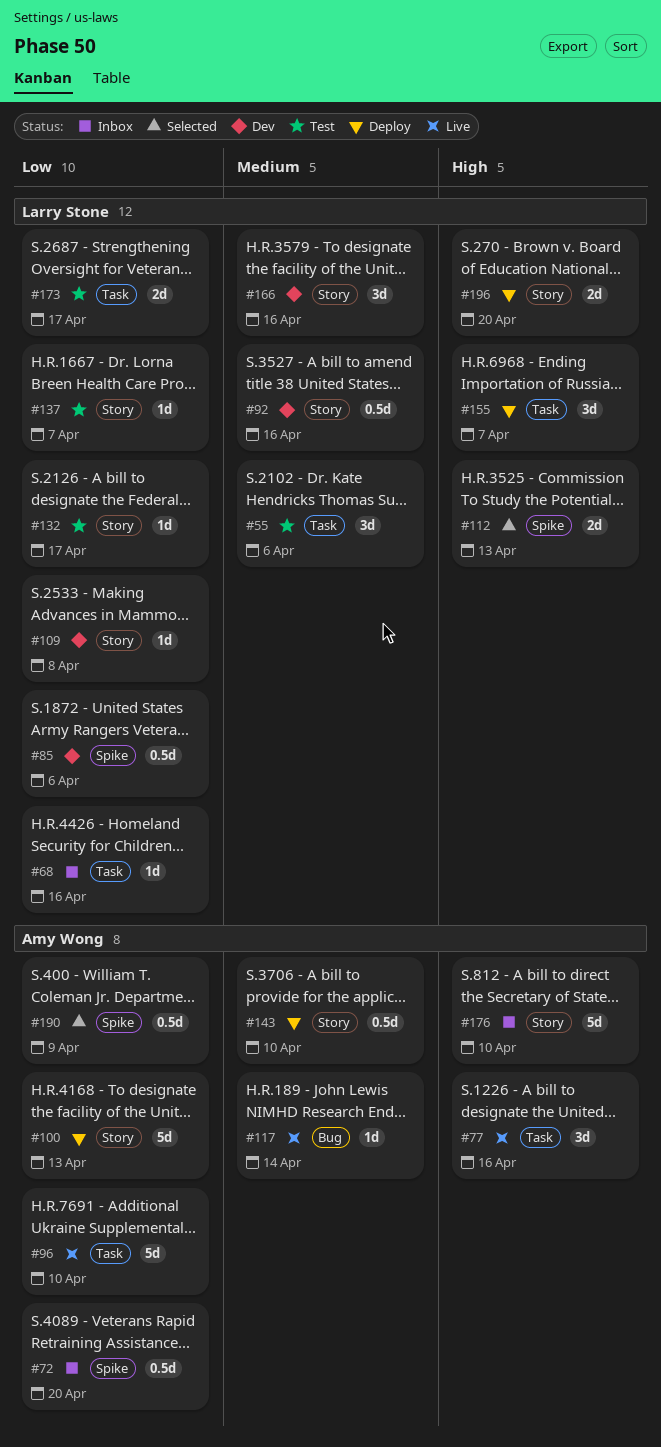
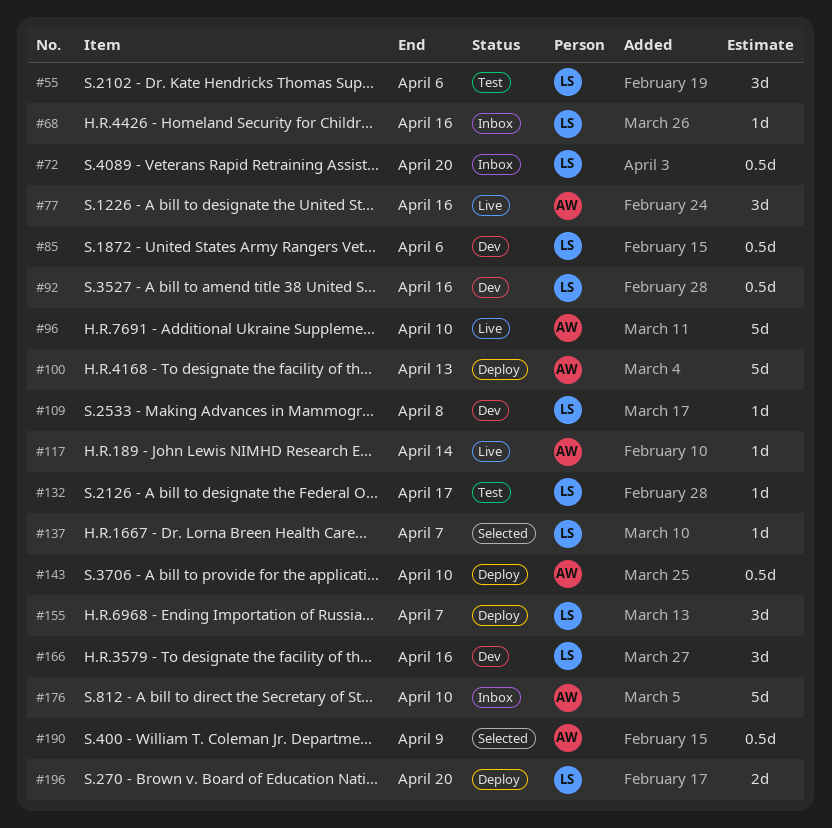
#72, owner: Amy Wong -> Larry Stone
#112: present -> none
#137, status: Test -> Selected
#173: present -> none

